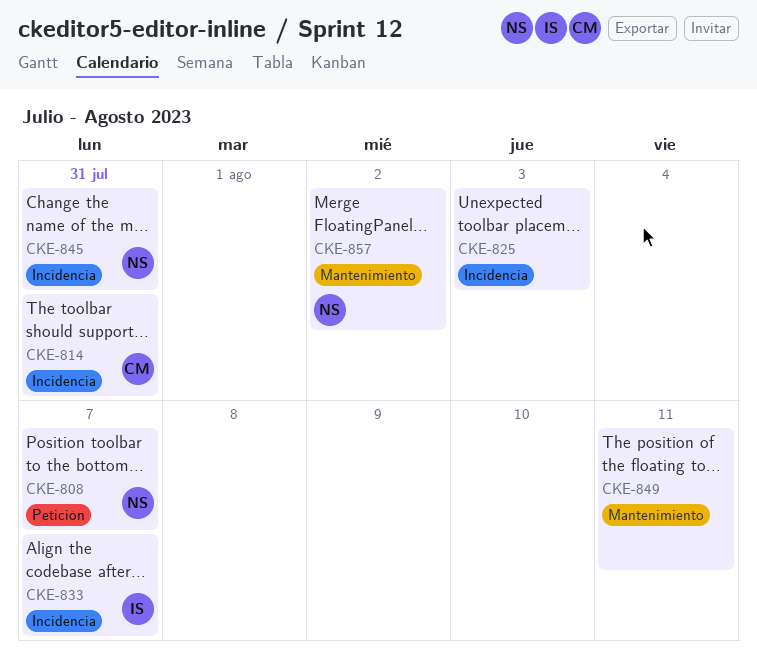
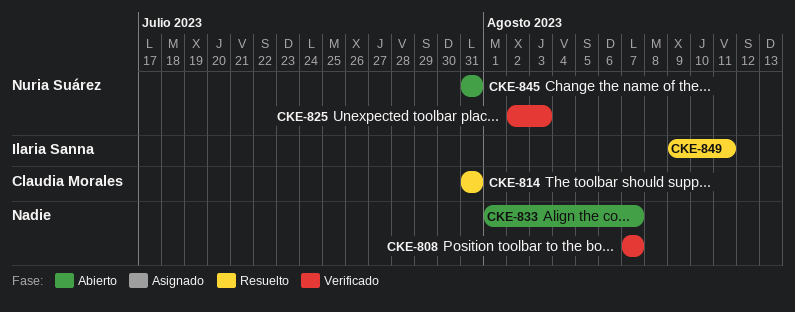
CKE-808, owner: Nuria Suárez -> none
CKE-825, owner: none -> Nuria Suárez
CKE-833, owner: Ilaria Sanna -> none
CKE-849, owner: none -> Ilaria Sanna
CKE-857: present -> none

